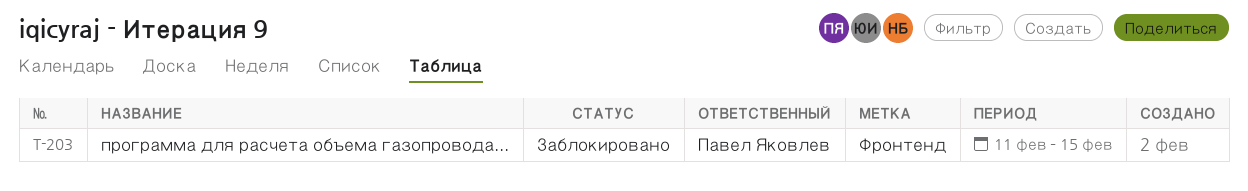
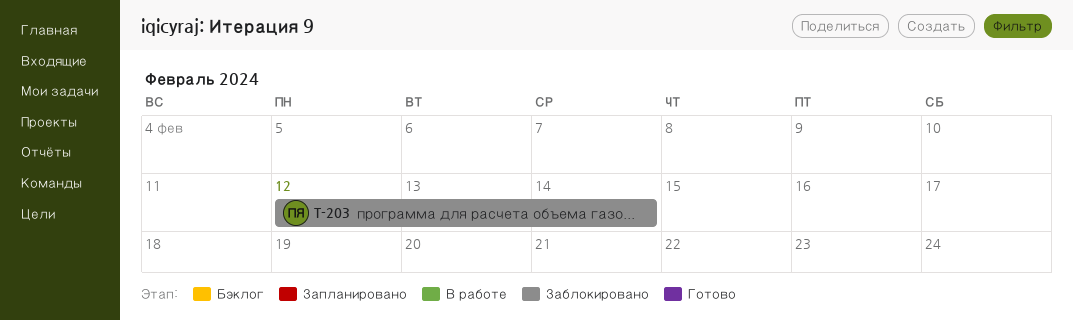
T-203, start: Feb 11 -> Feb 12
T-203, due: Feb 15 -> Feb 14

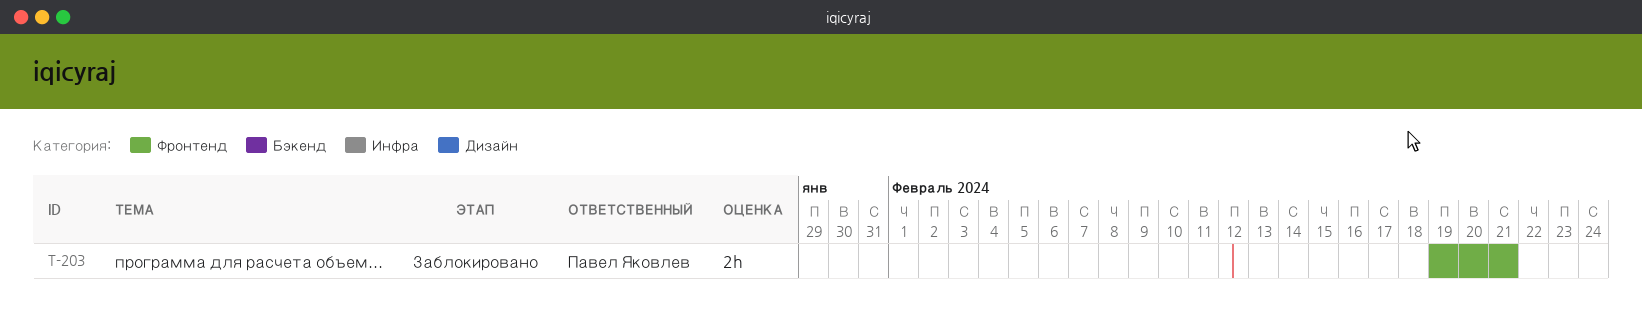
T-203, start: Feb 12 -> Feb 19
T-203, due: Feb 14 -> Feb 21

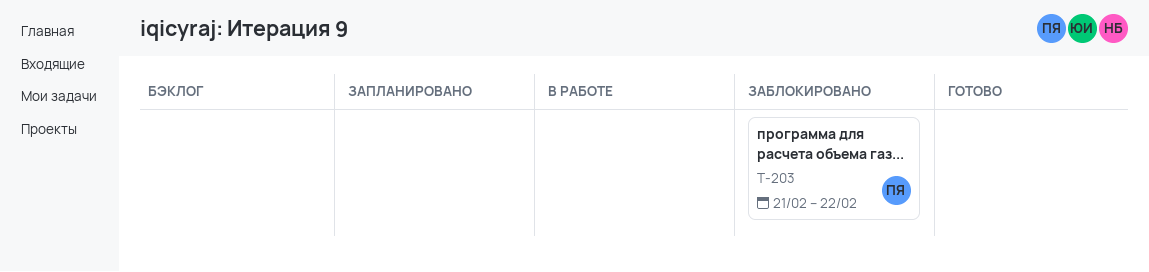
T-203, start: Feb 19 -> Feb 21
T-203, due: Feb 21 -> Feb 22

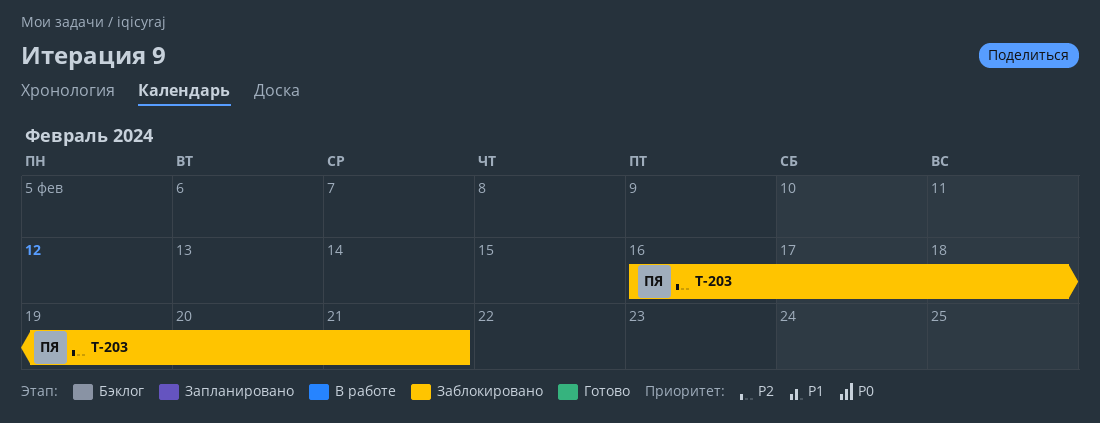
T-203, start: Feb 21 -> Feb 16
T-203, due: Feb 22 -> Feb 21

